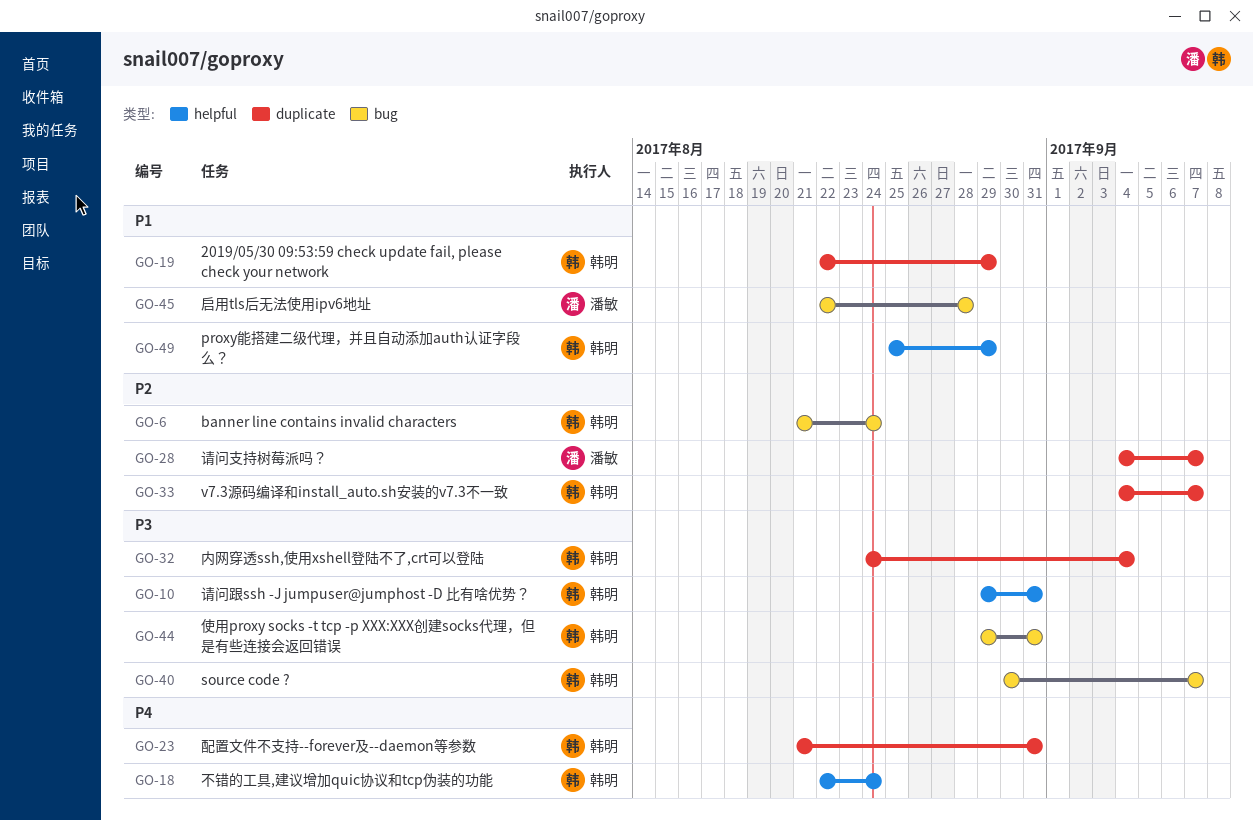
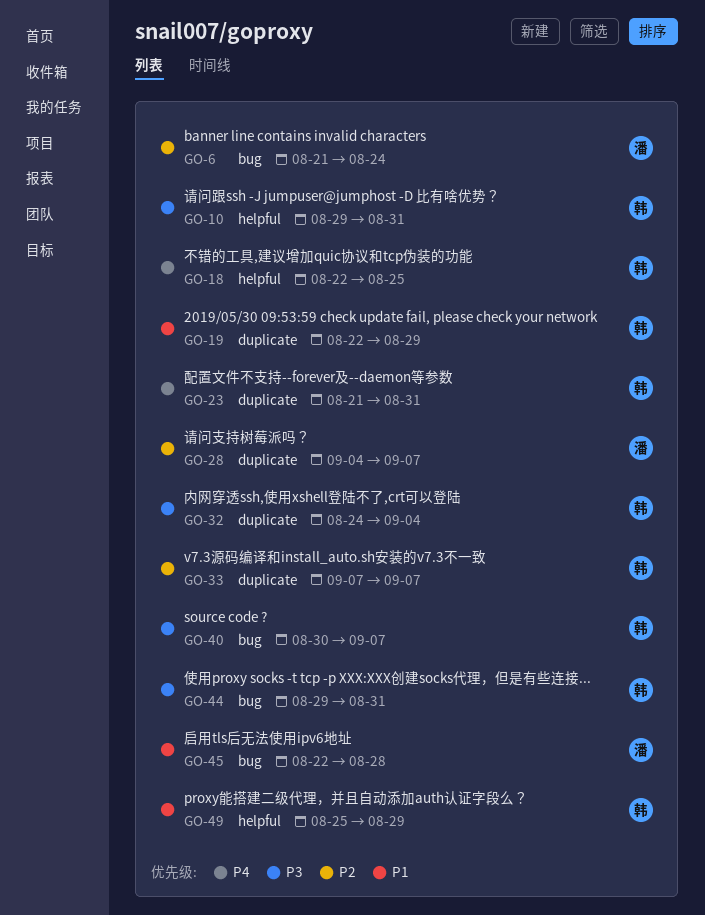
GO-6, owner: 韩明 -> 潘敏
GO-18, due: Aug 24 -> Aug 25
GO-33, start: Sep 4 -> Sep 7

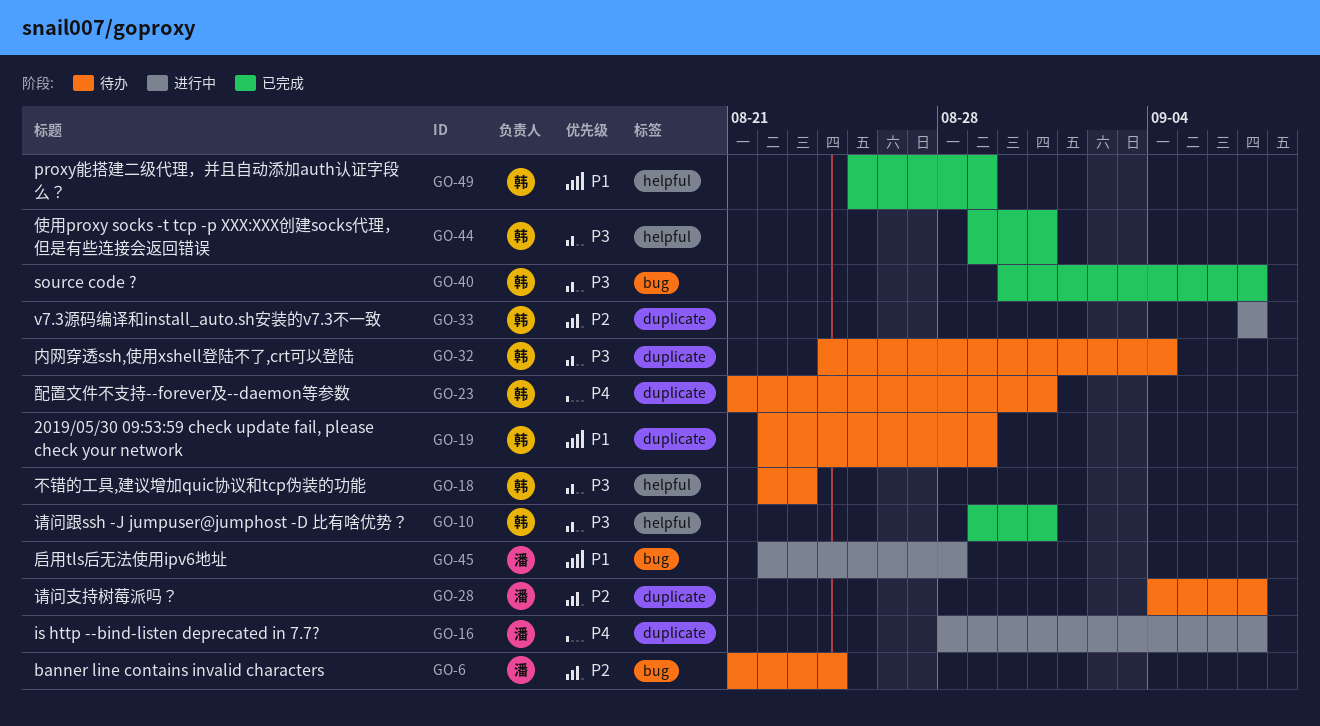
GO-16: none -> present
GO-18, priority: P4 -> P3
GO-18, due: Aug 25 -> Aug 23
GO-44, label: bug -> helpful

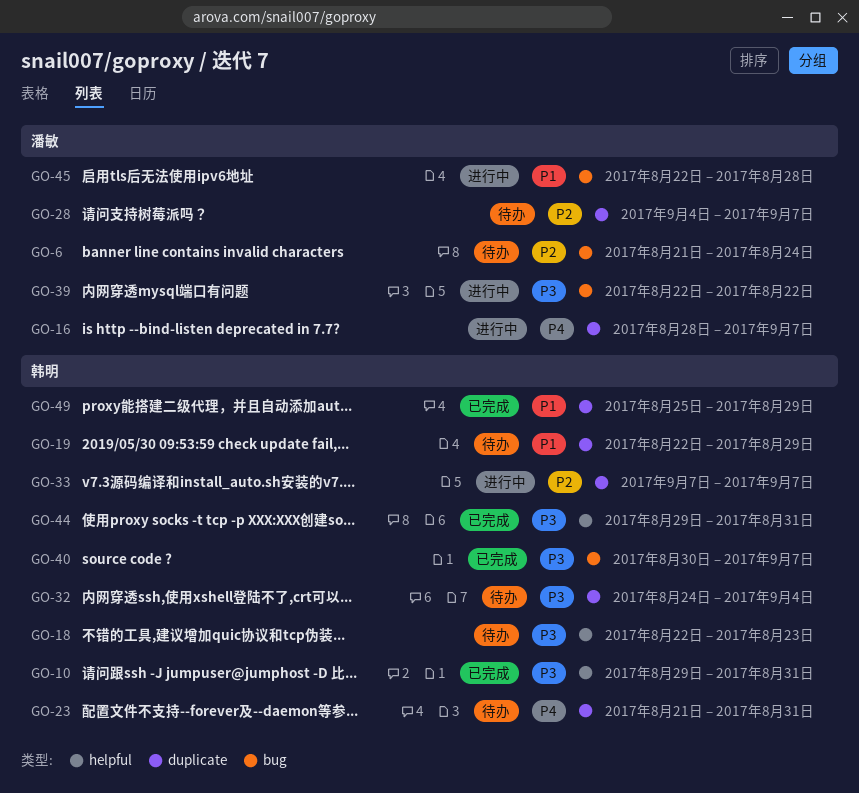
GO-39: none -> present
GO-49, label: helpful -> duplicate

